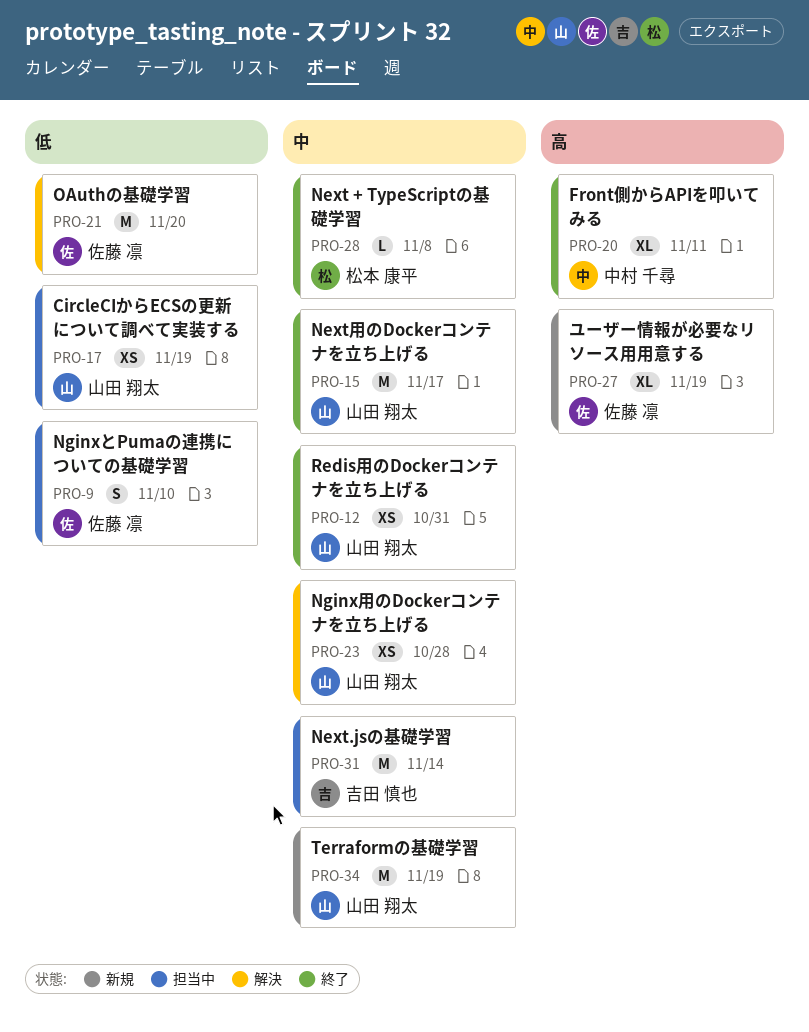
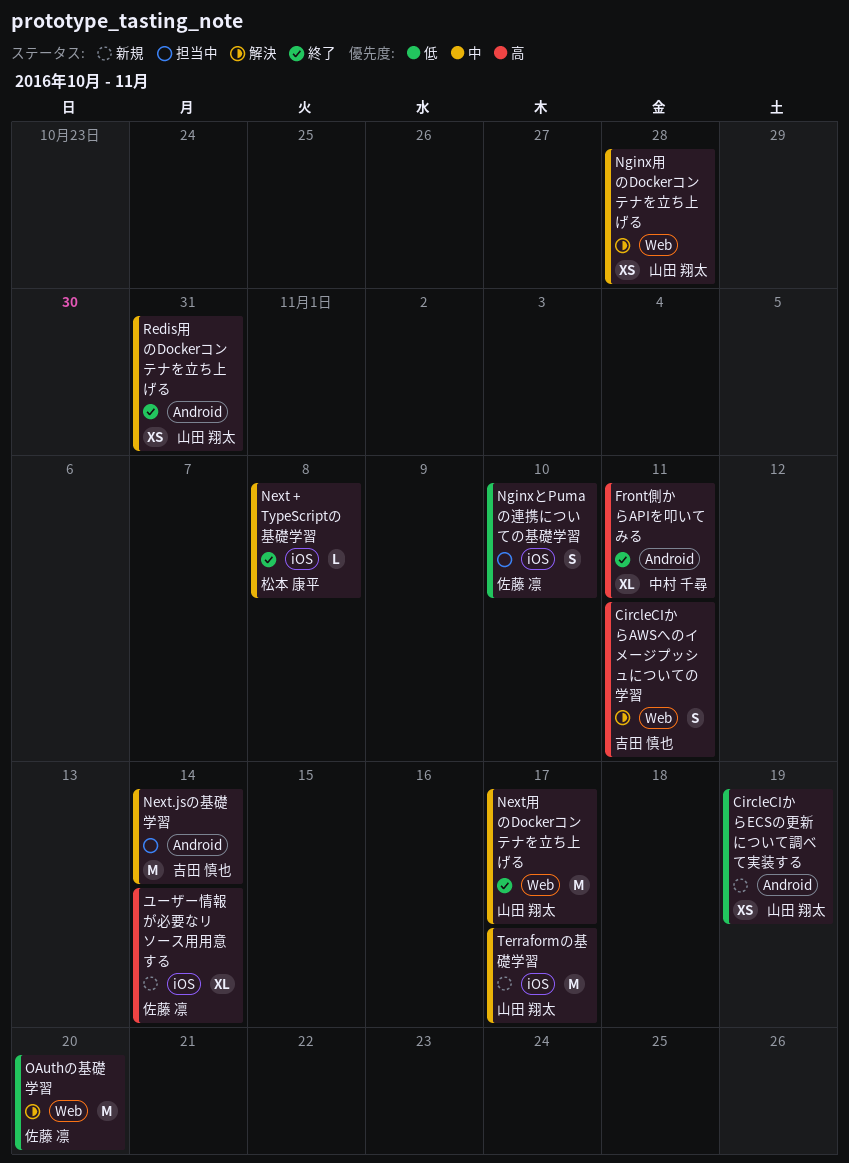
CircleCIからAWSへのイメージプッシュについての学習: none -> present
CircleCIからECSの更新について調べて実装する, status: 担当中 -> 新規
Terraformの基礎学習, due: Nov 19 -> Nov 17
ユーザー情報が必要なリソース用用意する, due: Nov 19 -> Nov 14

